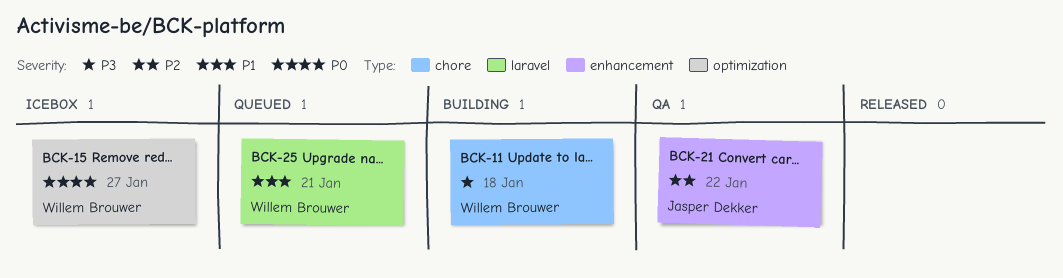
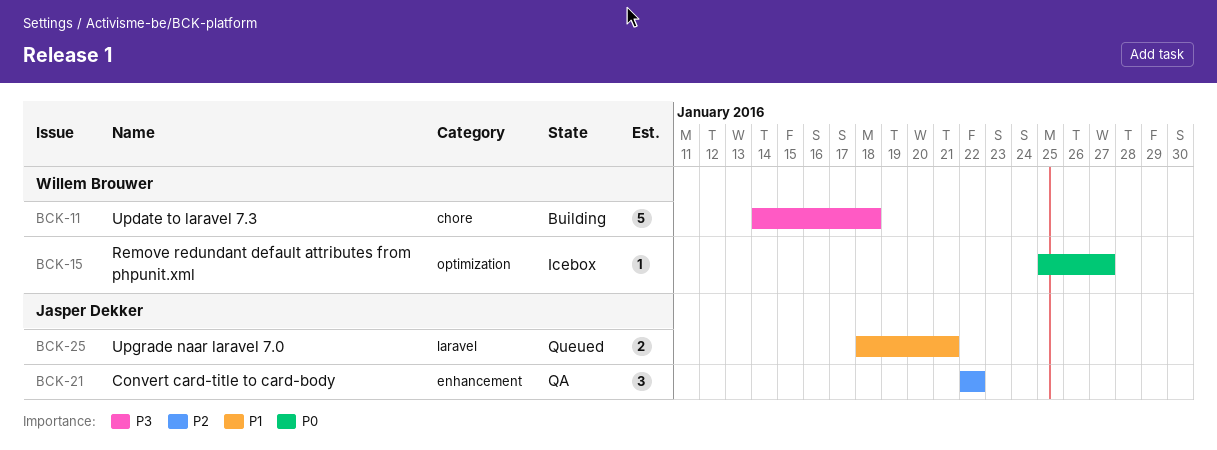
BCK-25, owner: Willem Brouwer -> Jasper Dekker

